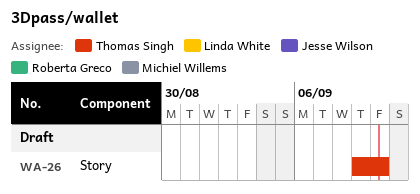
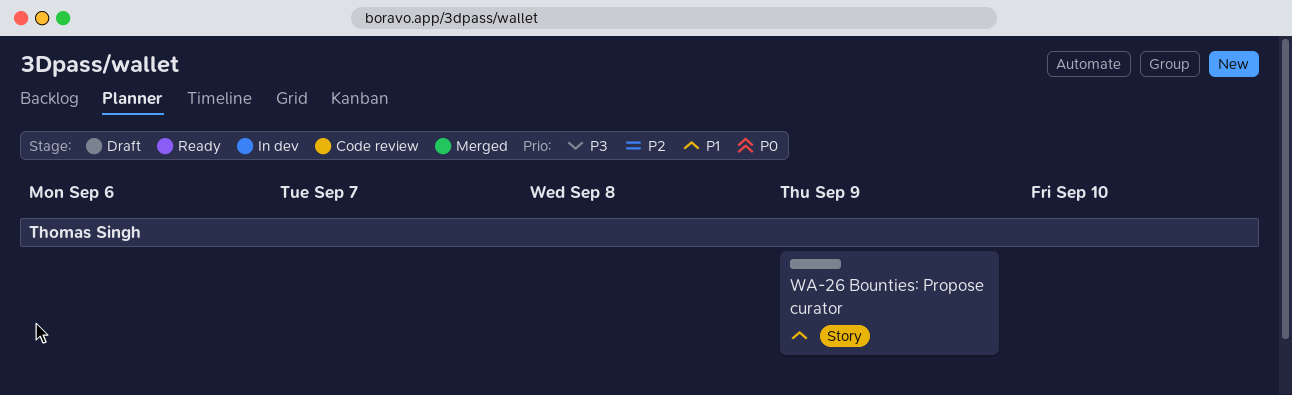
WA-26, due: Sep 10 -> Sep 9

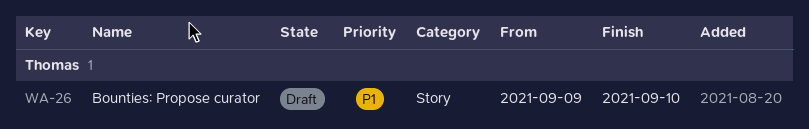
WA-26, due: Sep 9 -> Sep 10

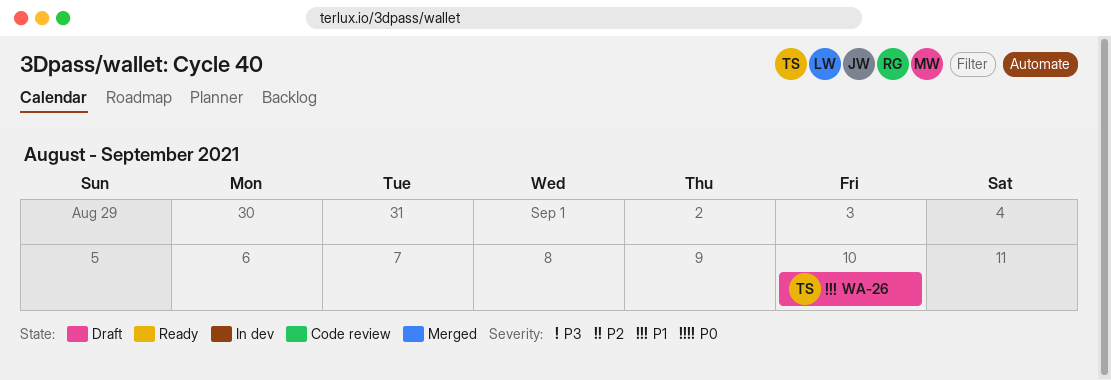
WA-26, start: Sep 9 -> Sep 10

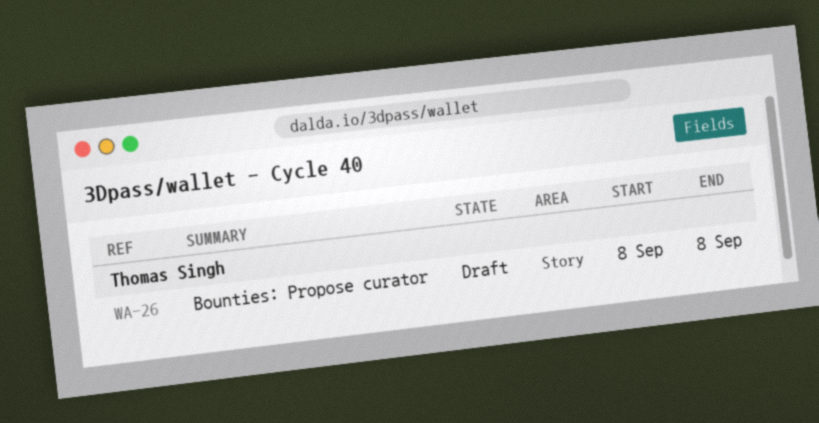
WA-26, start: Sep 10 -> Sep 8
WA-26, due: Sep 10 -> Sep 8

